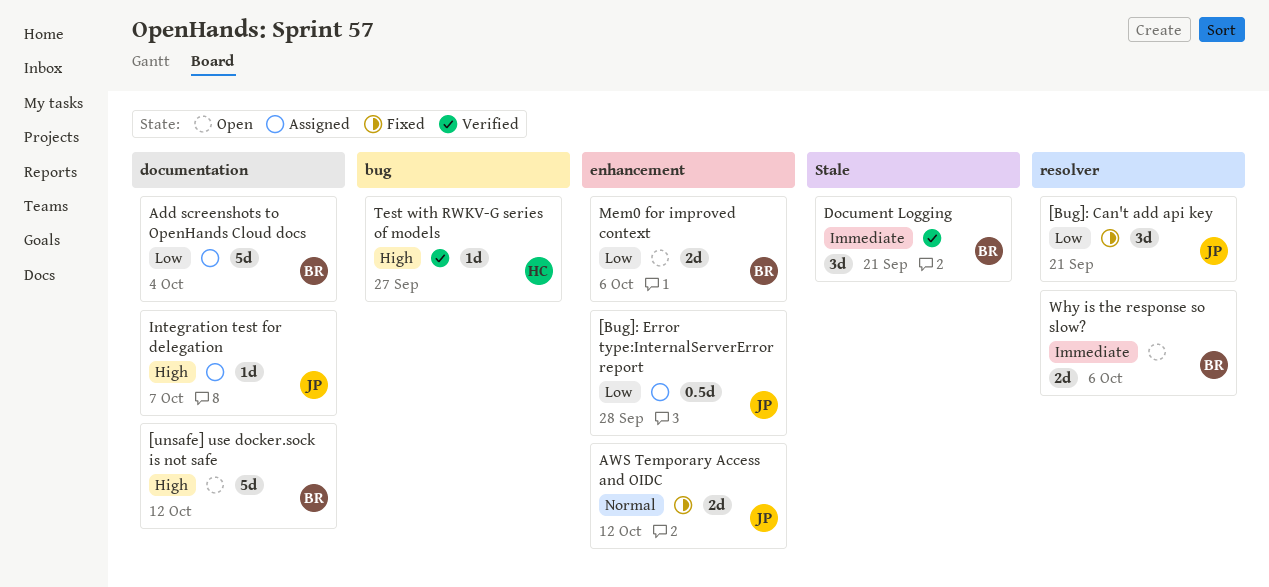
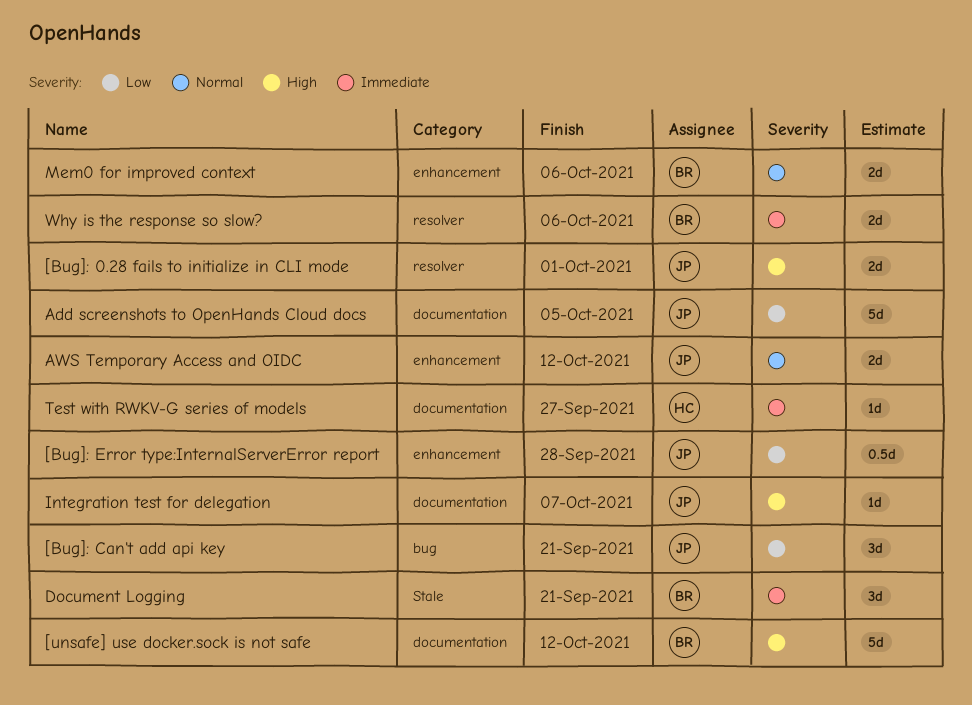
[Bug]: 0.28 fails to initialize in CLI mode: none -> present
[Bug]: Can't add api key, label: resolver -> bug
Add screenshots to OpenHands Cloud docs, owner: BR -> JP
Add screenshots to OpenHands Cloud docs, due: Oct 4 -> Oct 5
Mem0 for improved context, priority: Low -> Normal
Test with RWKV-G series of models, priority: High -> Immediate
Test with RWKV-G series of models, label: bug -> documentation

